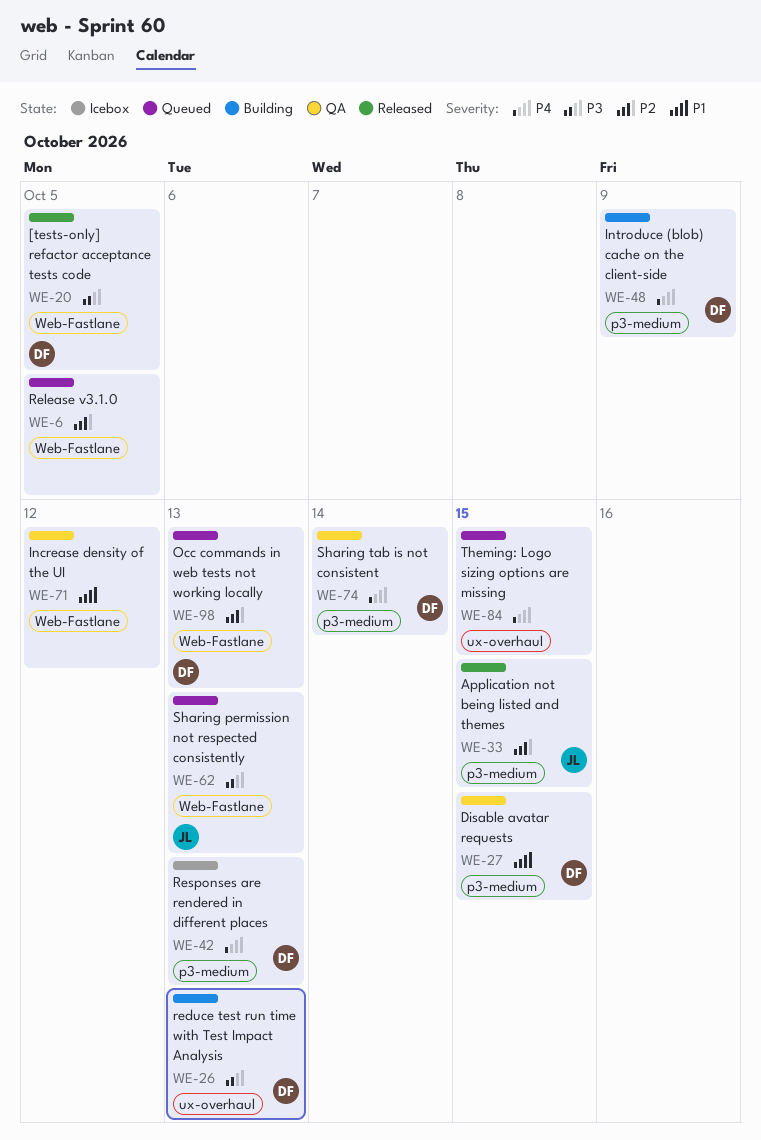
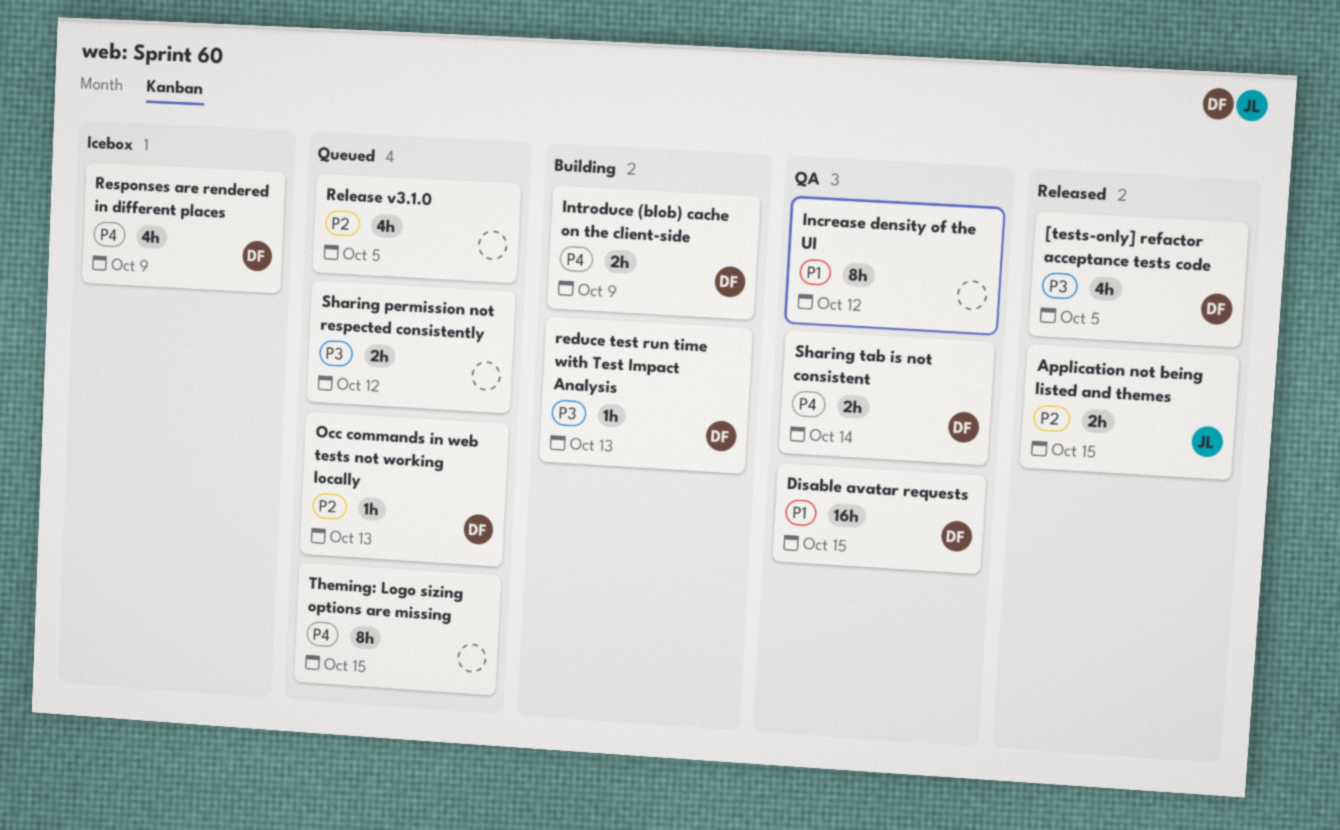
Responses are rendered in different places, due: Oct 13 -> Oct 9
Sharing permission not respected consistently, owner: JL -> none
Sharing permission not respected consistently, due: Oct 13 -> Oct 12

